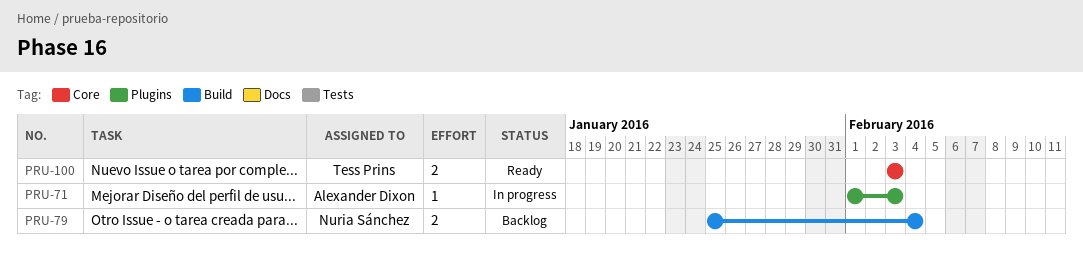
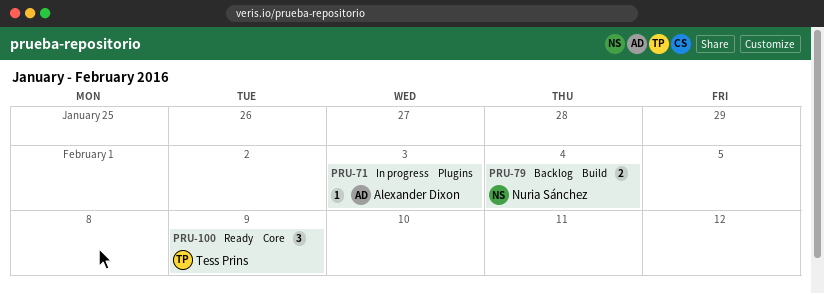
PRU-100, estimate: 2 -> 3
PRU-100, due: Feb 3 -> Feb 9

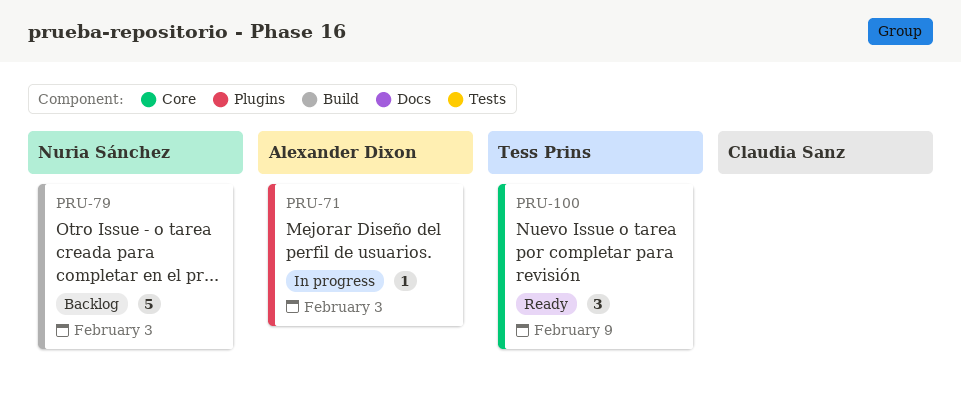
PRU-79, estimate: 2 -> 5
PRU-79, due: Feb 4 -> Feb 3

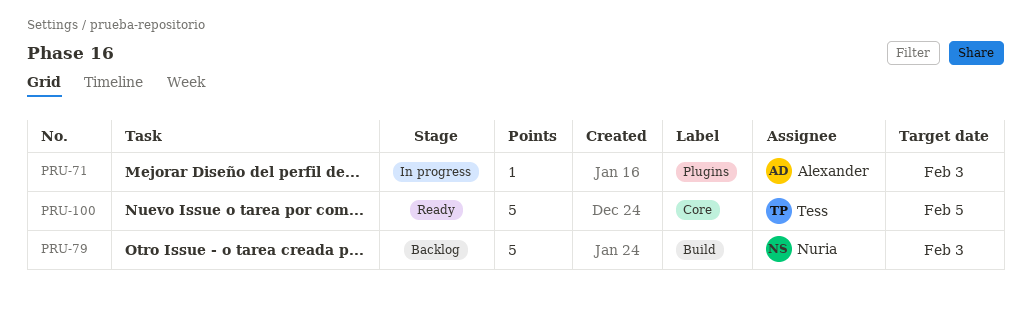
PRU-100, estimate: 3 -> 5
PRU-100, due: Feb 9 -> Feb 5

